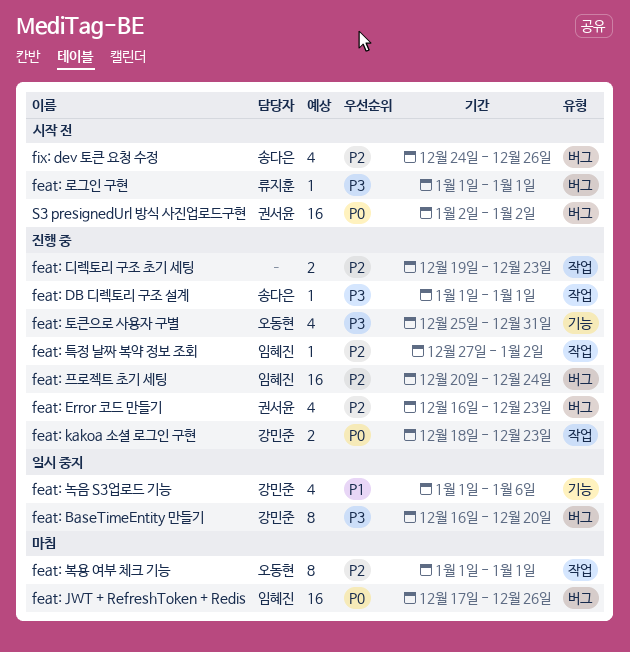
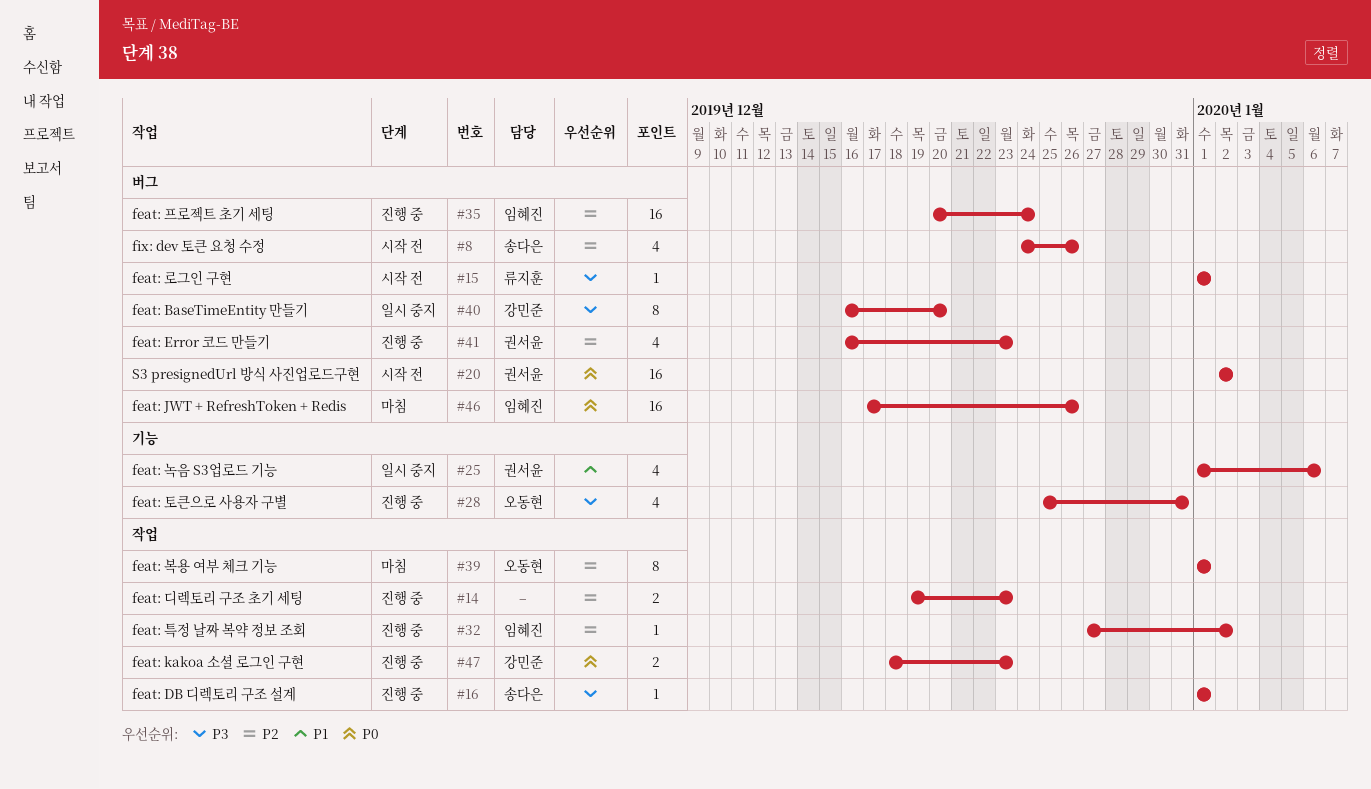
feat: 녹음 S3업로드 기능, owner: 강민준 -> 권서윤

